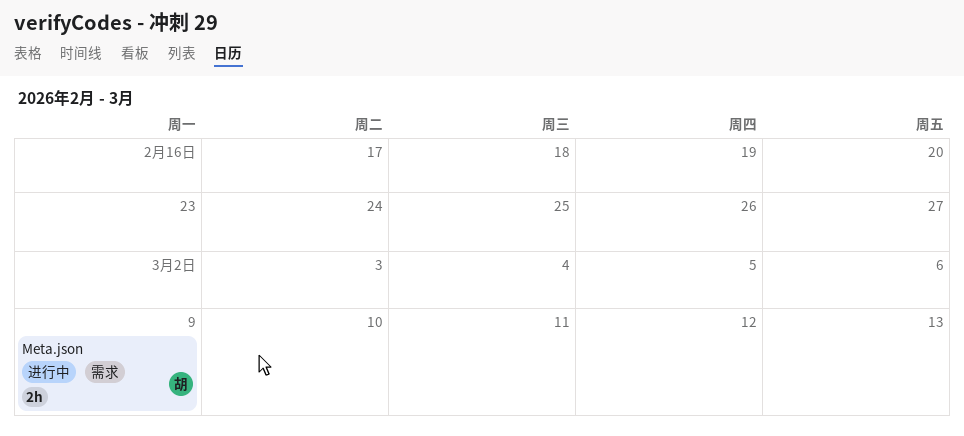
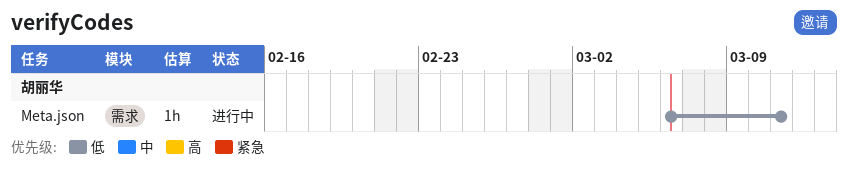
Meta.json, estimate: 2h -> 1h
Meta.json, due: Mar 9 -> Mar 11

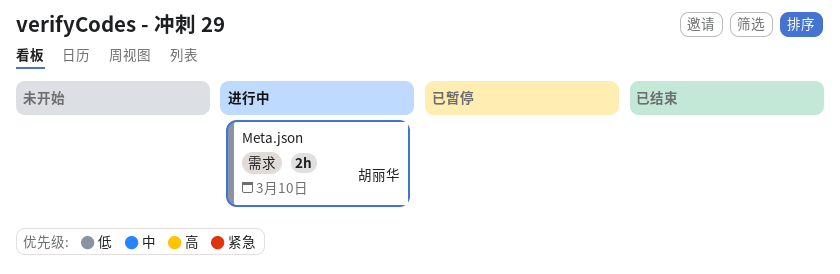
Meta.json, estimate: 1h -> 2h
Meta.json, due: Mar 11 -> Mar 10

